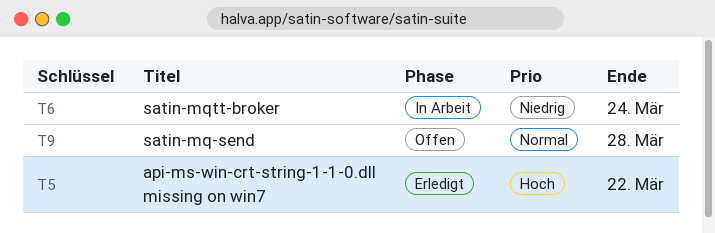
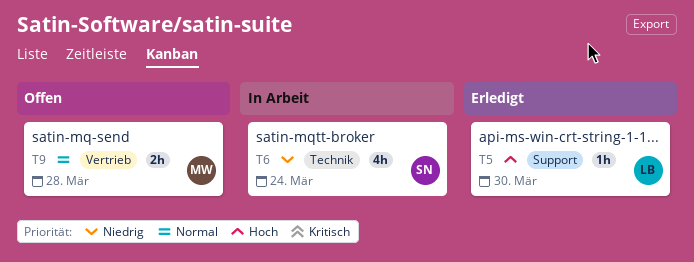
T5, due: Mar 22 -> Mar 30

